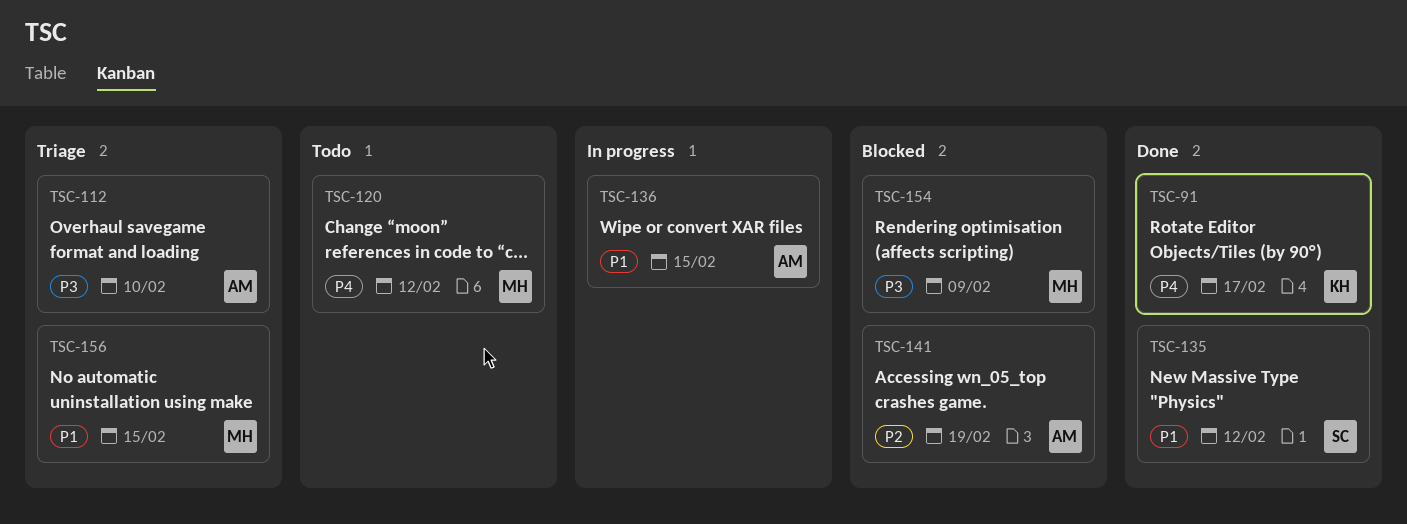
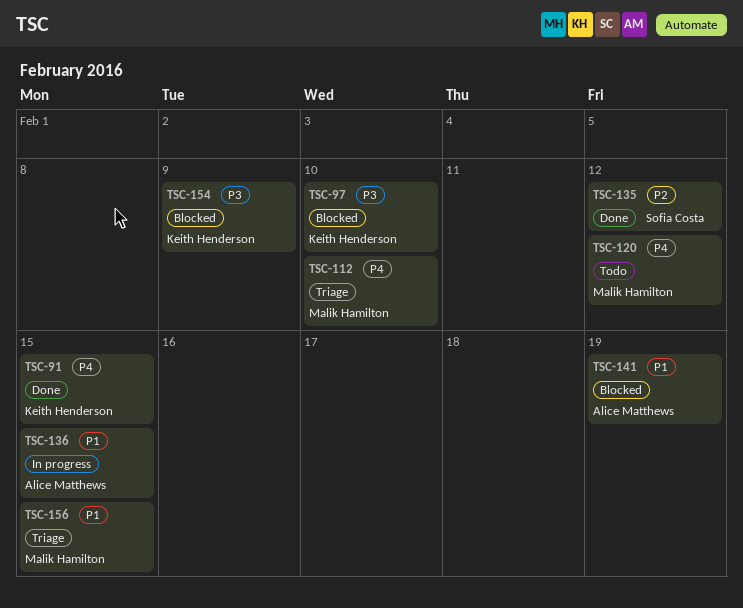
TSC-91, due: Feb 17 -> Feb 15
TSC-97: none -> present
TSC-112, owner: Alice Matthews -> Malik Hamilton
TSC-112, priority: P3 -> P4
TSC-135, priority: P1 -> P2
TSC-141, priority: P2 -> P1
TSC-154, owner: Malik Hamilton -> Keith Henderson

